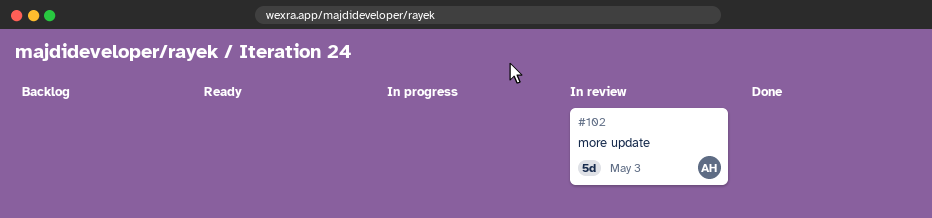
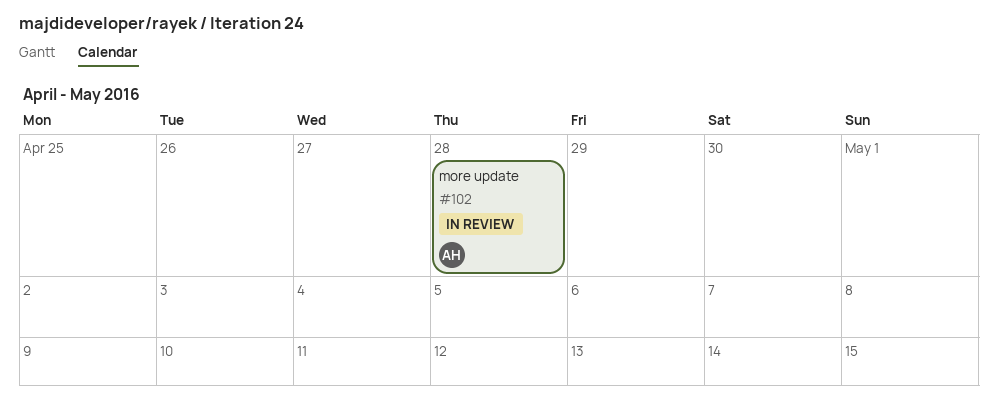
#102, due: May 3 -> Apr 28

